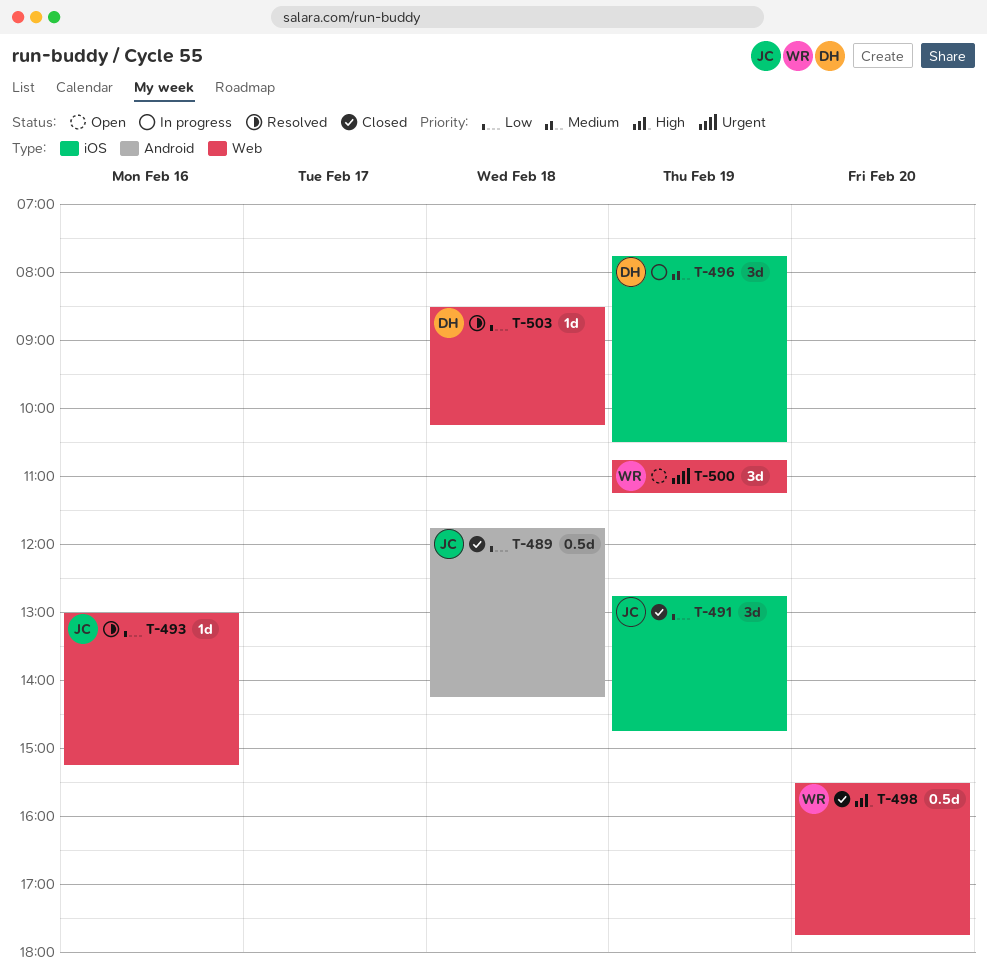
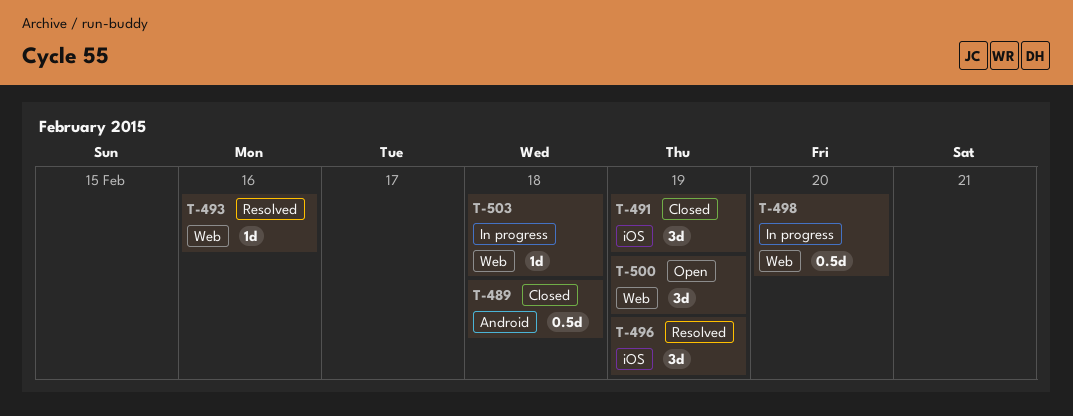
T-496, status: In progress -> Resolved
T-498, status: Closed -> In progress
T-503, status: Resolved -> In progress

